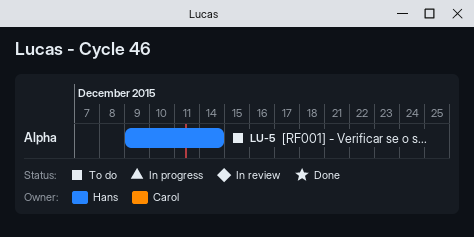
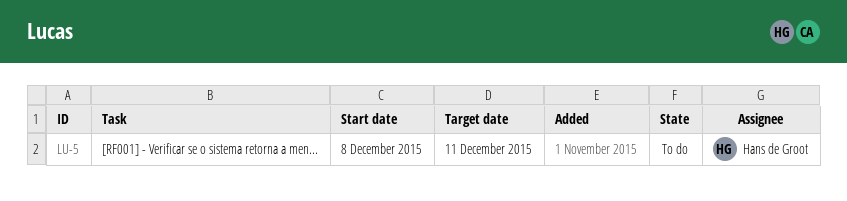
LU-5, start: Dec 9 -> Dec 8
LU-5, due: Dec 14 -> Dec 11

